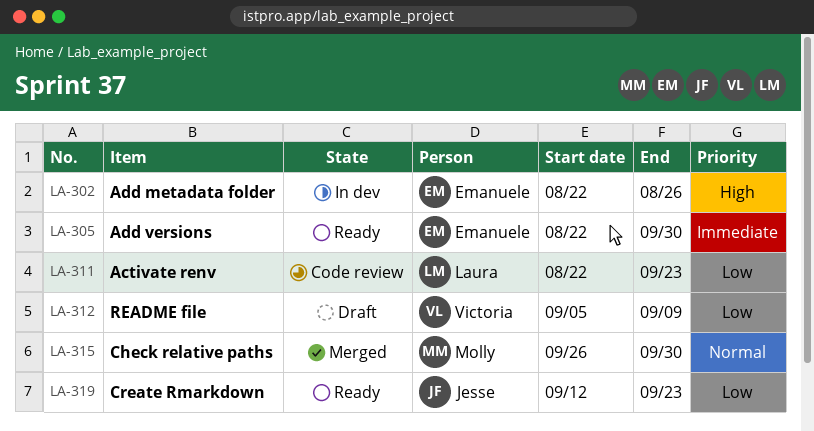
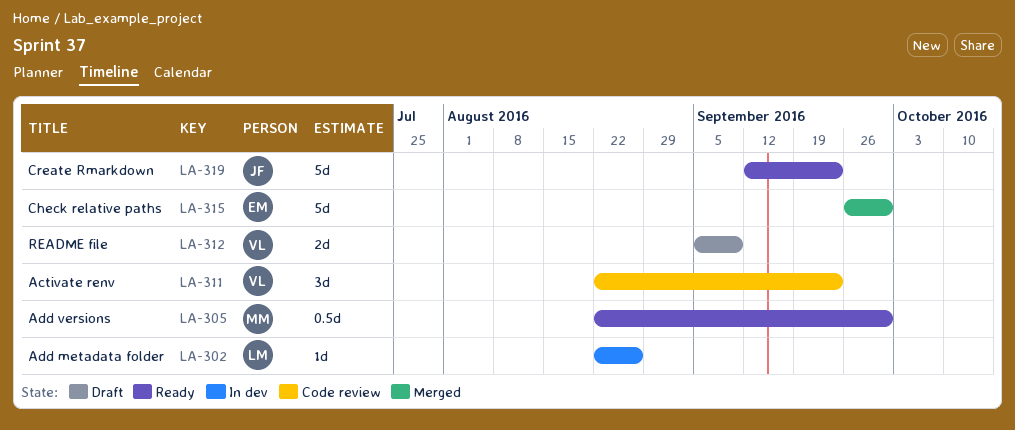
LA-302, owner: Emanuele -> Laura
LA-305, owner: Emanuele -> Molly
LA-311, owner: Laura -> Victoria
LA-315, owner: Molly -> Emanuele

